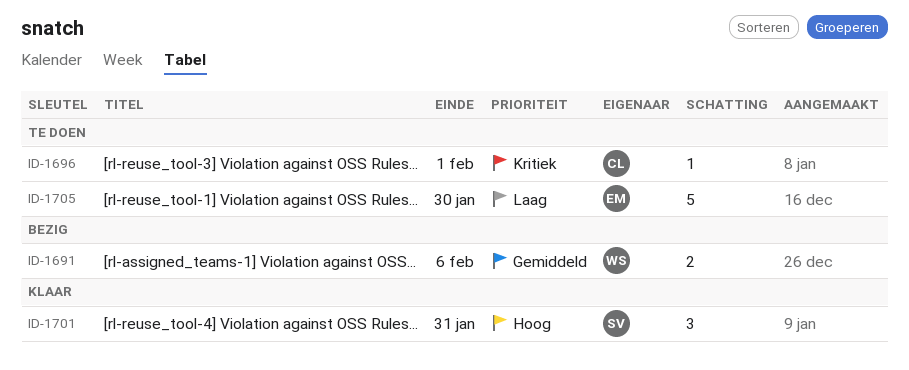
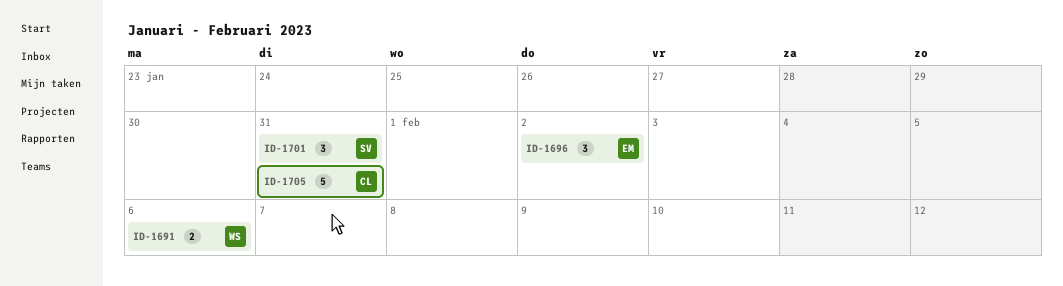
ID-1696, owner: CL -> EM
ID-1696, estimate: 1 -> 3
ID-1696, due: Feb 1 -> Feb 2
ID-1705, owner: EM -> CL
ID-1705, due: Jan 30 -> Jan 31

